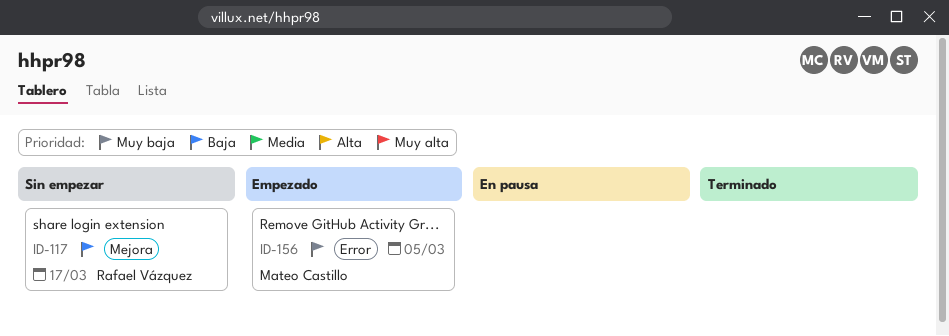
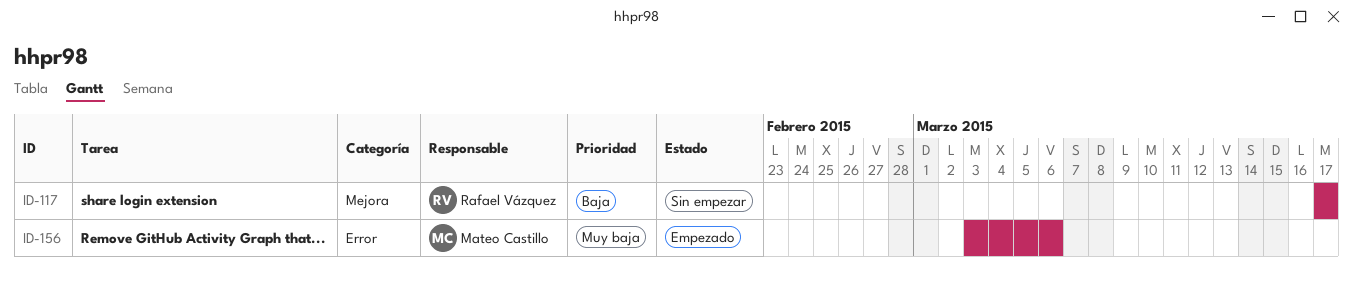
ID-156, due: Mar 5 -> Mar 6

